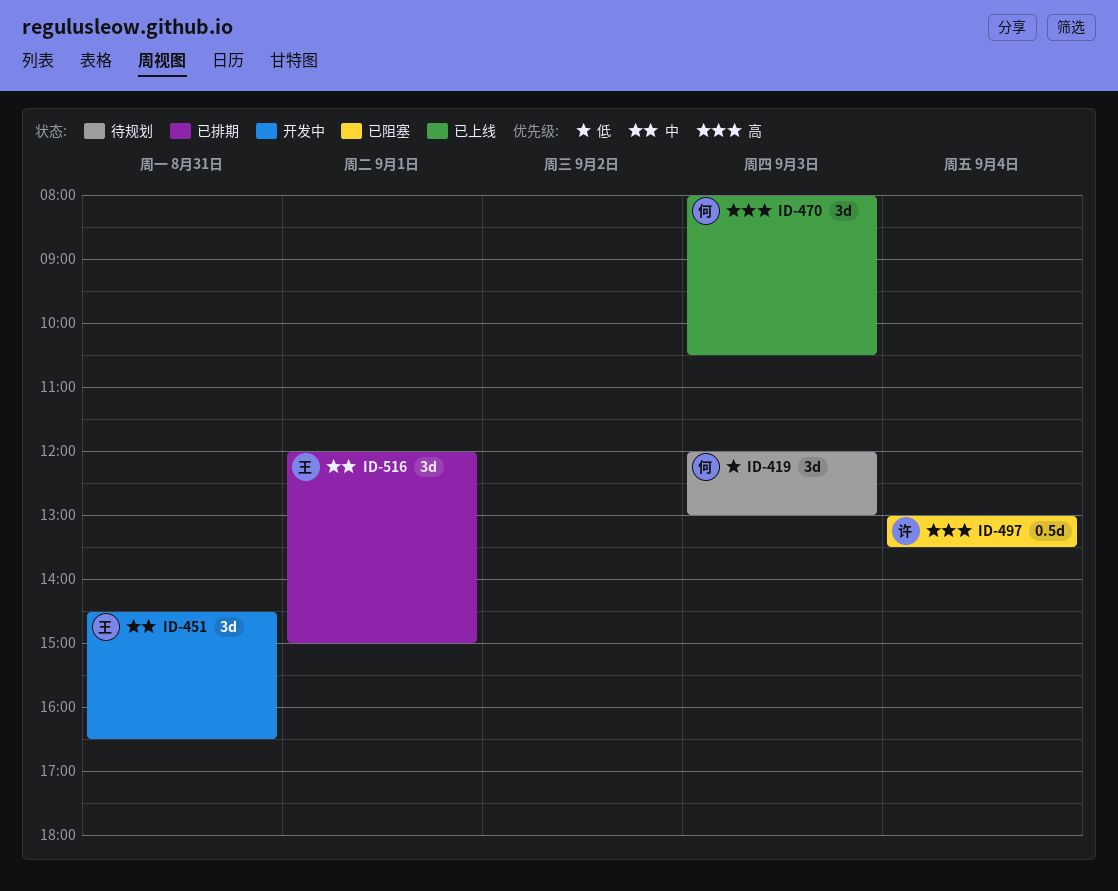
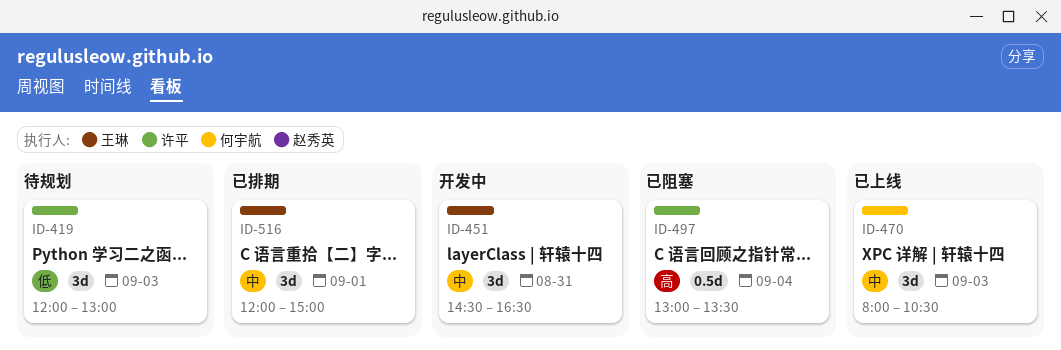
ID-419, owner: 何宇航 -> 许平
ID-470, priority: 高 -> 中

